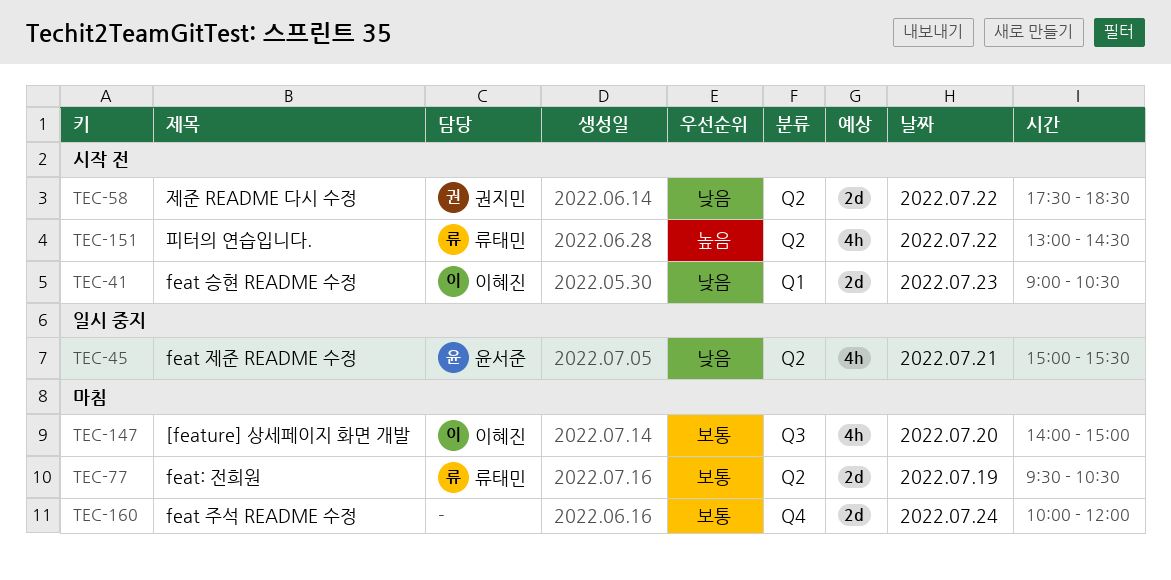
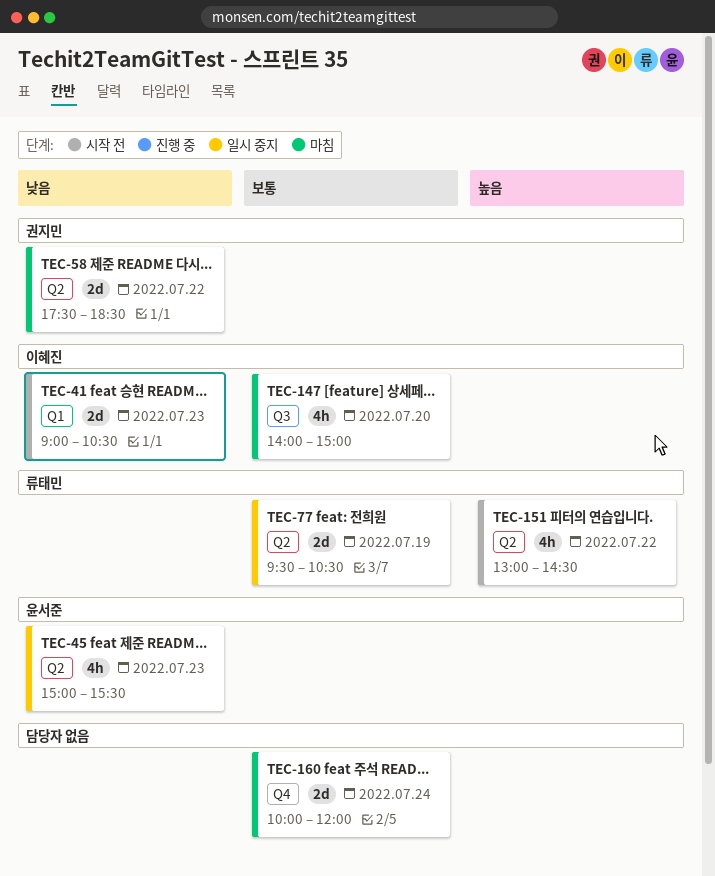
TEC-45, day: Jul 21 -> Jul 23
TEC-58, status: 시작 전 -> 마침
TEC-77, status: 마침 -> 일시 중지

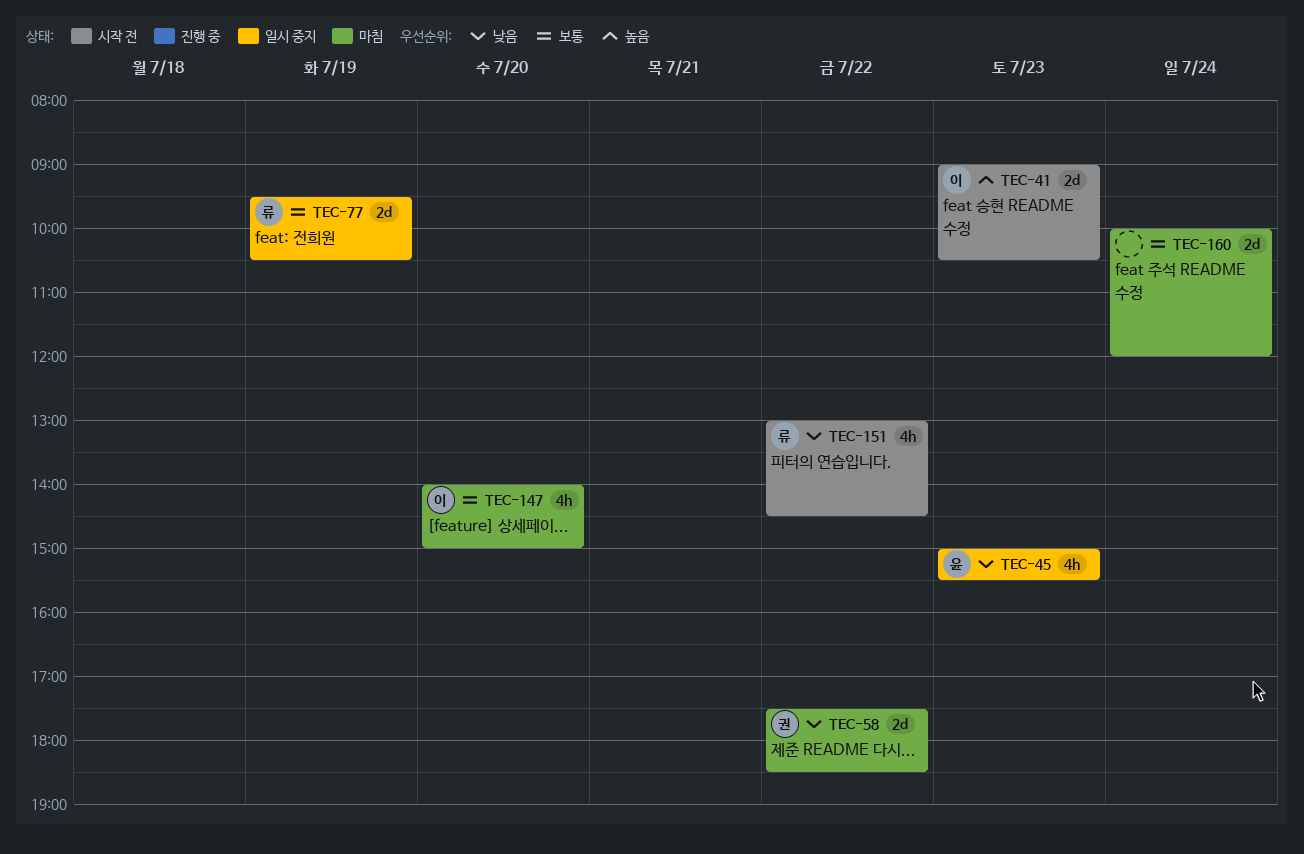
TEC-41, priority: 낮음 -> 높음
TEC-151, priority: 높음 -> 낮음

